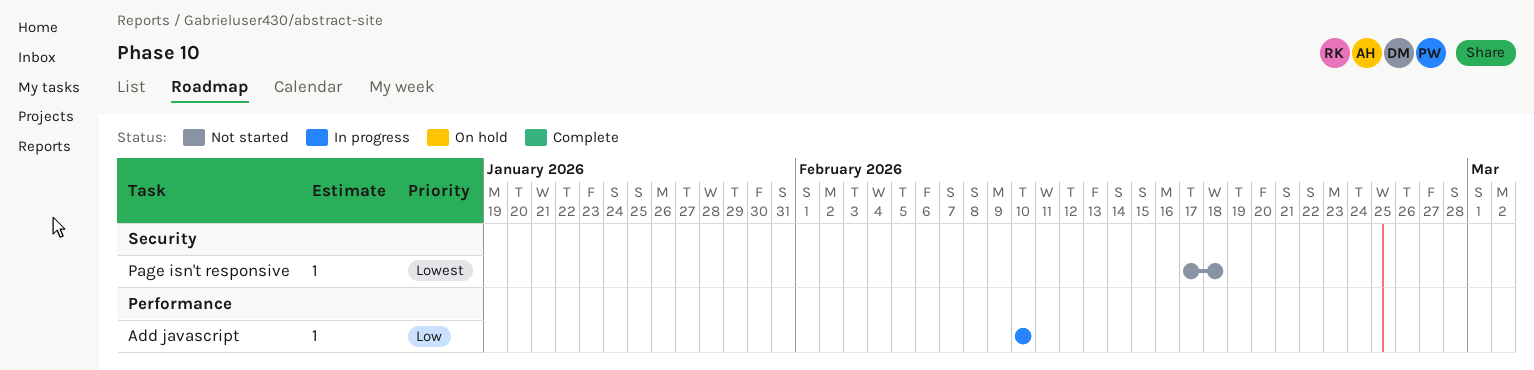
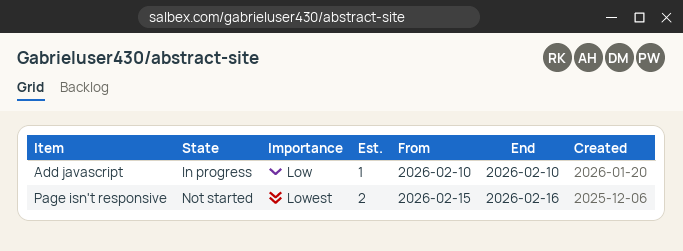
Page isn't responsive, estimate: 1 -> 2
Page isn't responsive, start: Feb 17 -> Feb 15
Page isn't responsive, due: Feb 18 -> Feb 16

